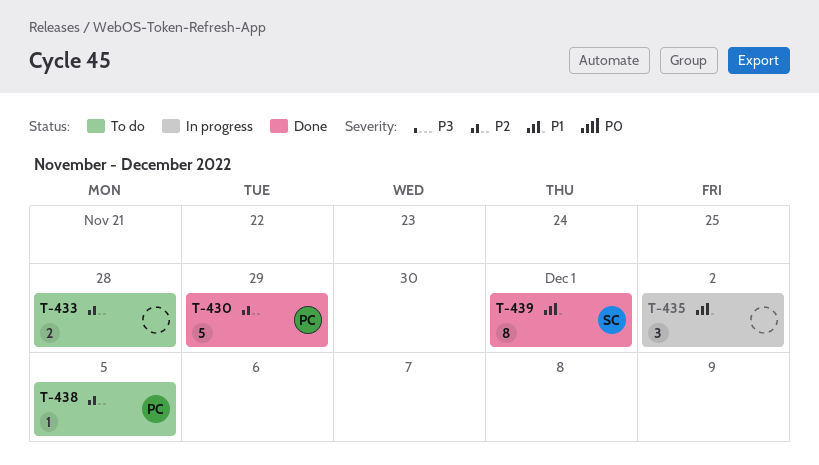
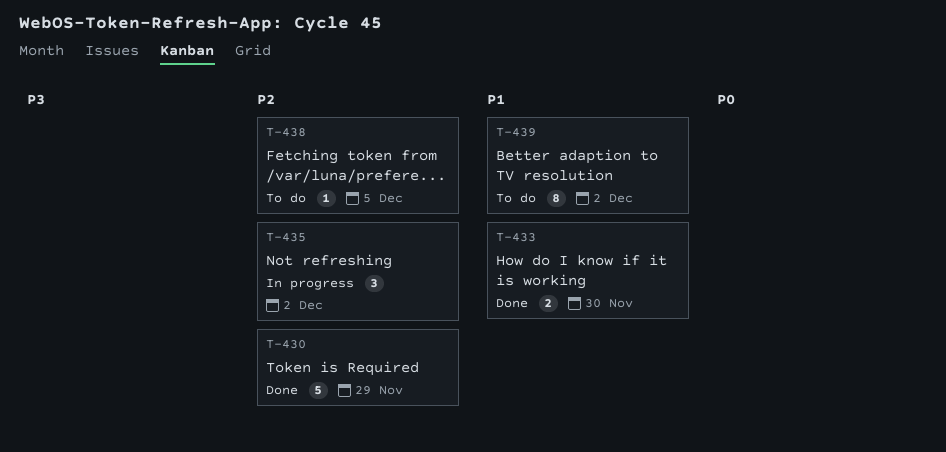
T-433, status: To do -> Done
T-433, priority: P2 -> P1
T-433, due: Nov 28 -> Nov 30
T-435, priority: P1 -> P2
T-439, status: Done -> To do
T-439, due: Dec 1 -> Dec 2

